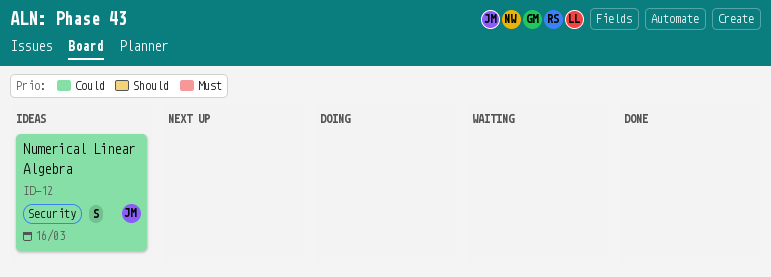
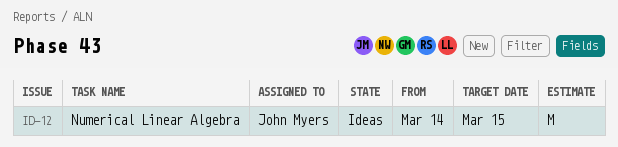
ID-12, estimate: S -> M
ID-12, due: Mar 16 -> Mar 15

